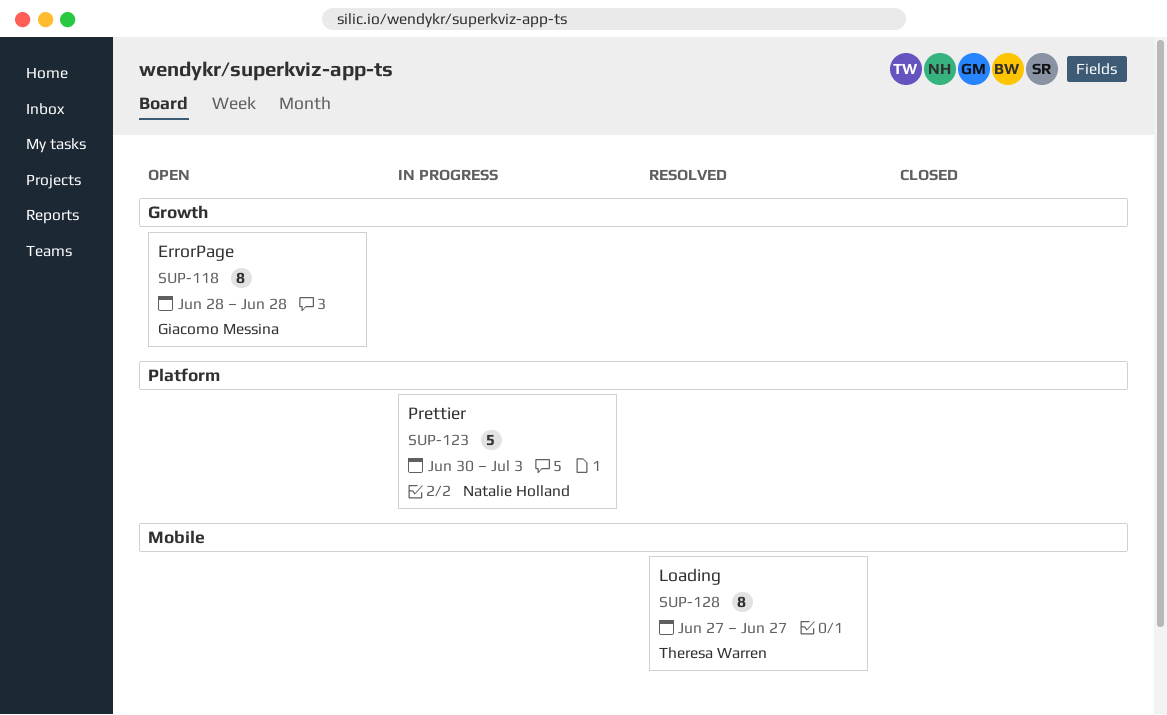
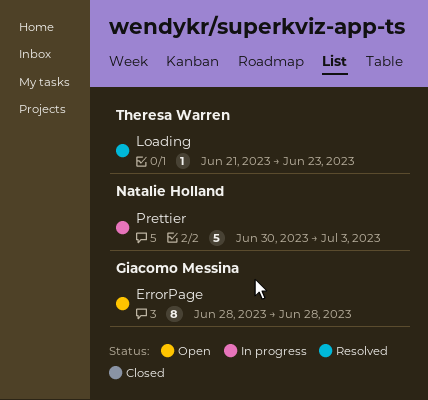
Loading, estimate: 8 -> 1
Loading, start: Jun 27 -> Jun 21
Loading, due: Jun 27 -> Jun 23

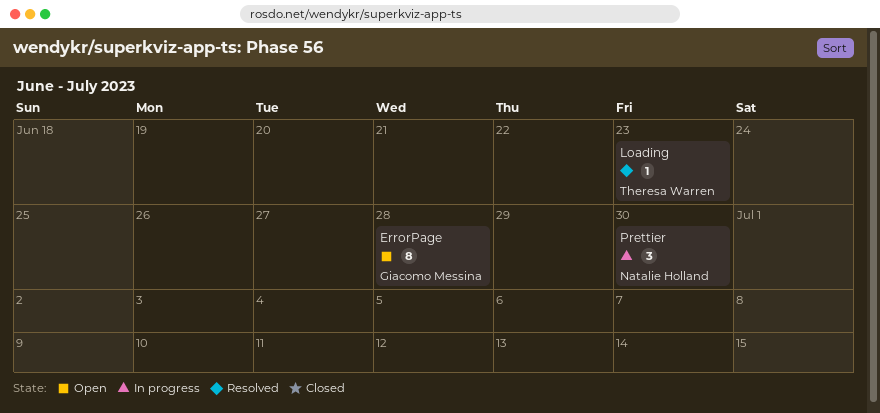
Prettier, estimate: 5 -> 3
Prettier, due: Jul 3 -> Jun 30

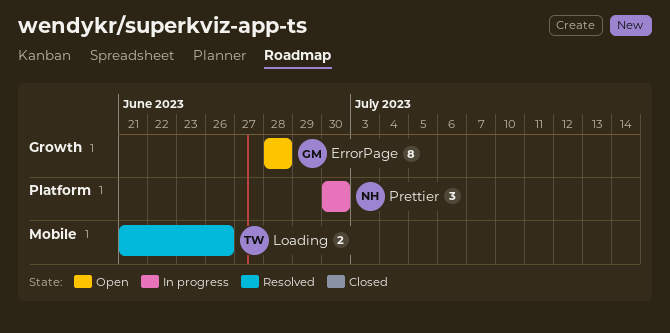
Loading, estimate: 1 -> 2
Loading, due: Jun 23 -> Jun 26

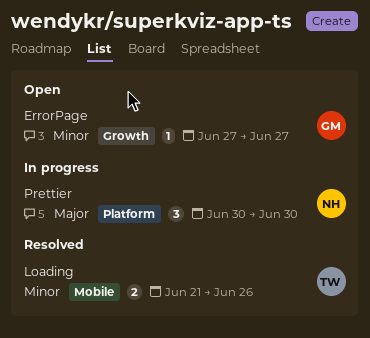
ErrorPage, estimate: 8 -> 1
ErrorPage, start: Jun 28 -> Jun 27
ErrorPage, due: Jun 28 -> Jun 27

